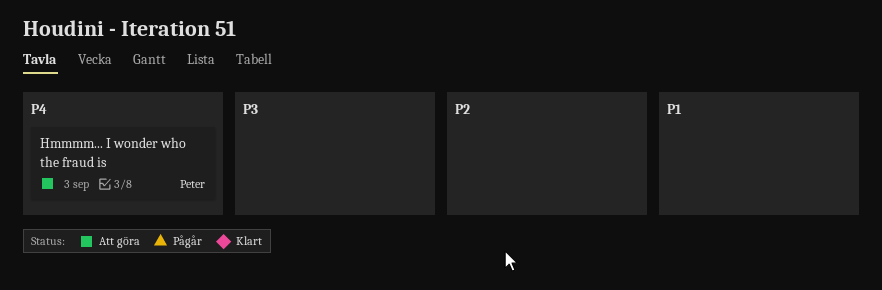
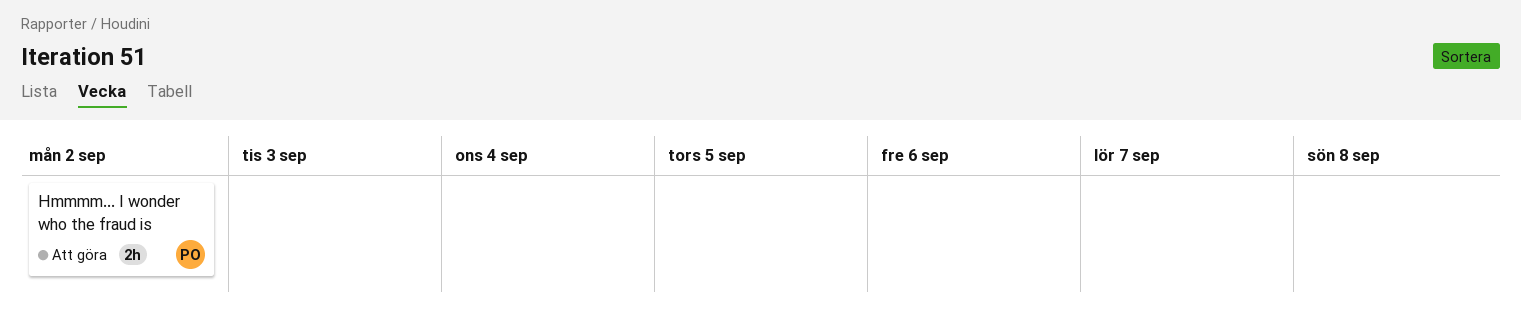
Hmmmm... I wonder who the fraud is, due: Sep 3 -> Sep 2

